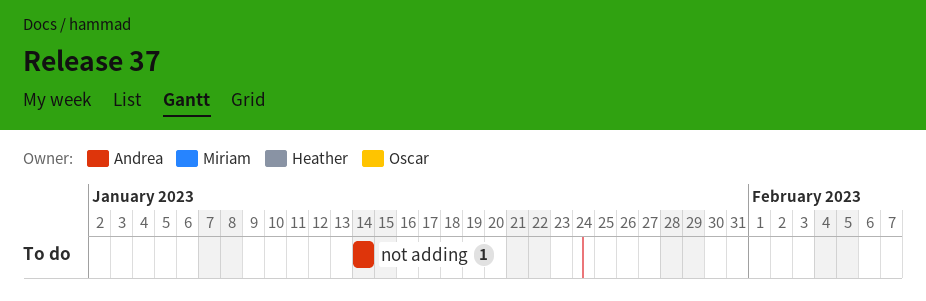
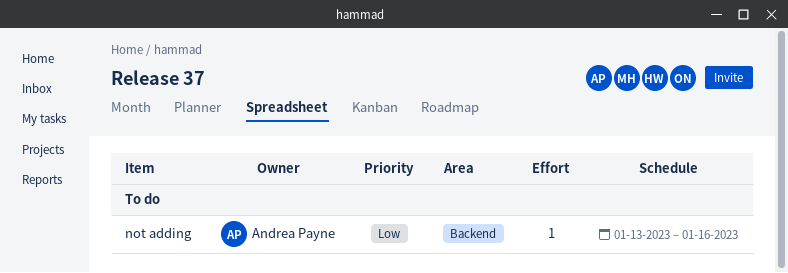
not adding, start: Jan 14 -> Jan 13
not adding, due: Jan 14 -> Jan 16

